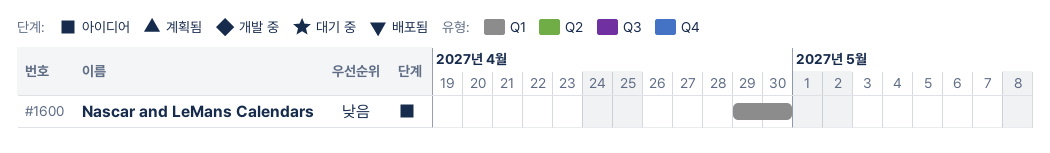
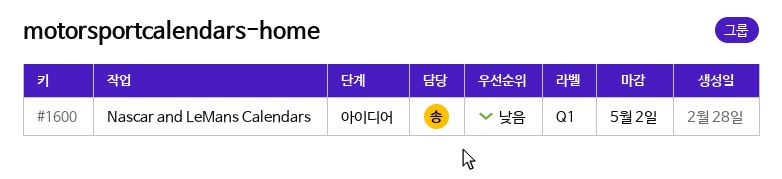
#1600, due: Apr 30 -> May 2

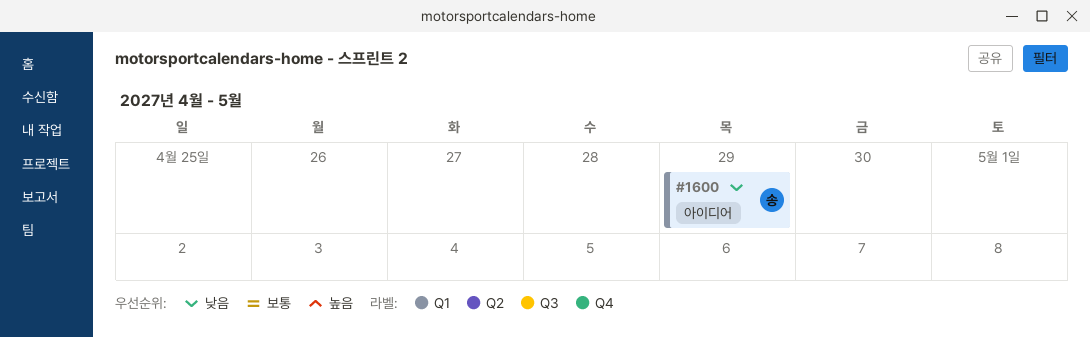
#1600, due: May 2 -> Apr 29

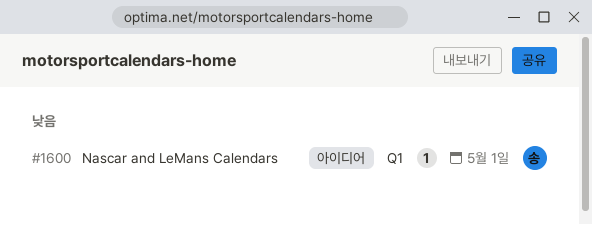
#1600, due: Apr 29 -> May 1

